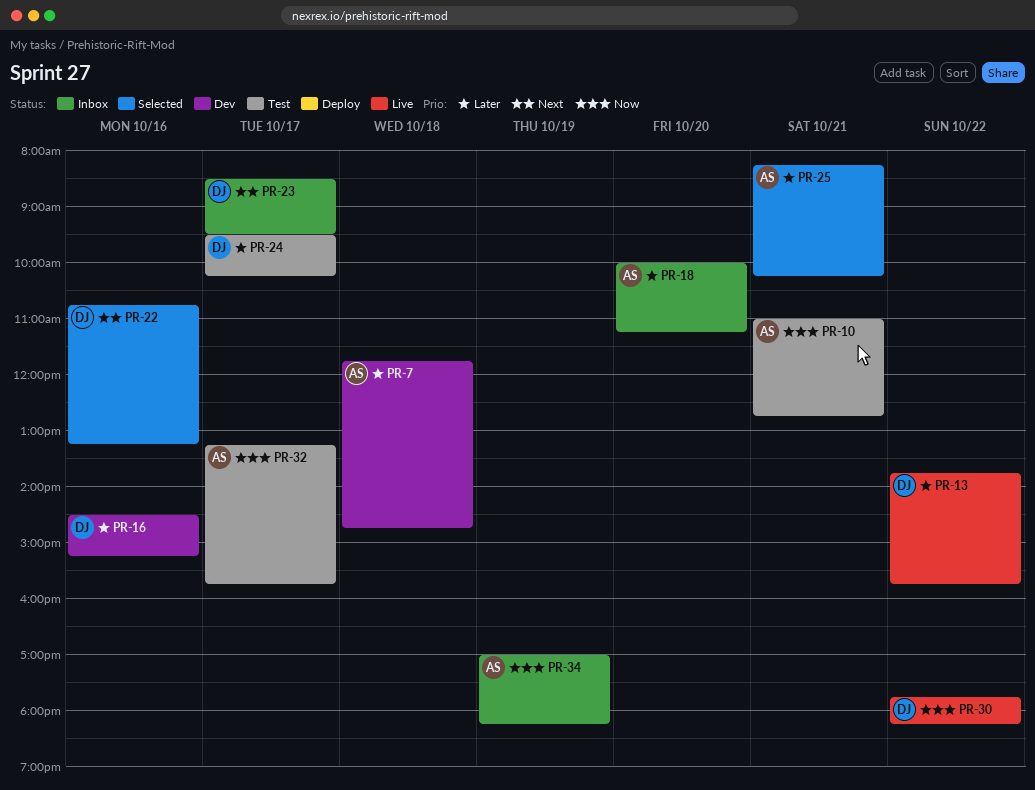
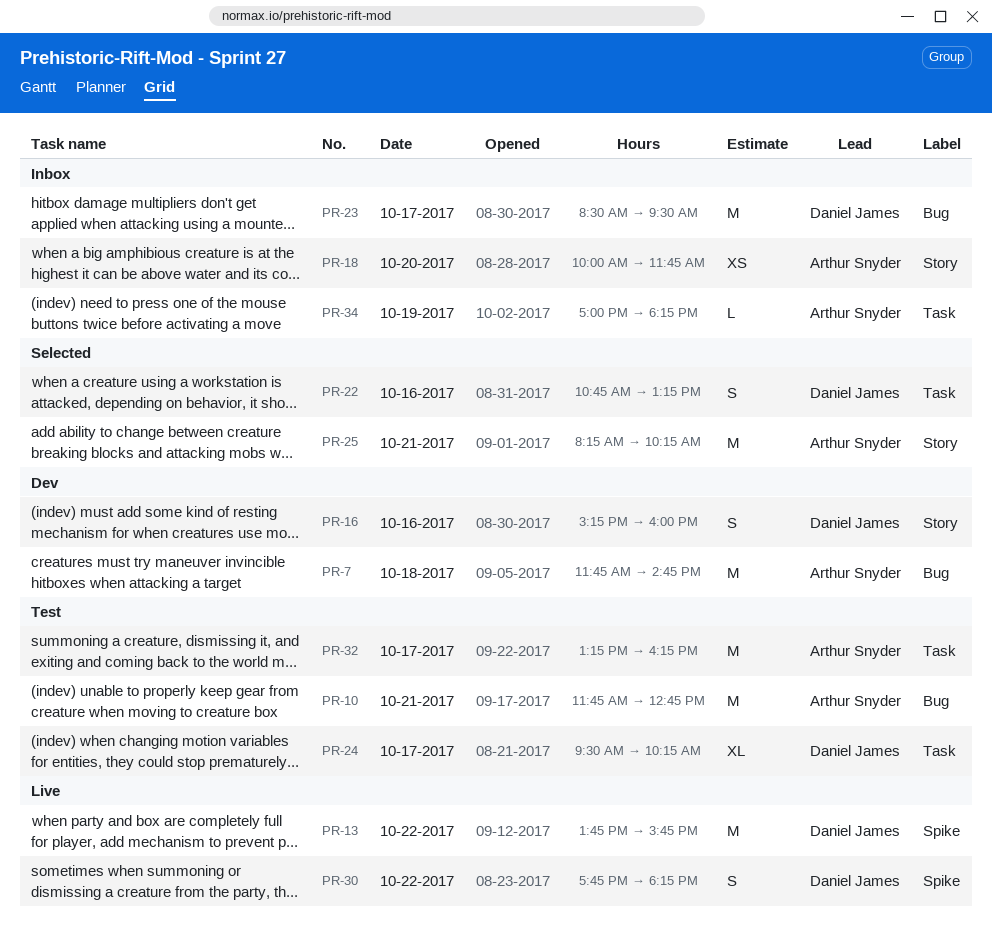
PR-10, begins: 11:00 -> 11:45
PR-16, begins: 14:30 -> 15:15
PR-16, ends: 15:15 -> 16:00
PR-18, ends: 11:15 -> 11:45
PR-32, ends: 15:45 -> 16:15

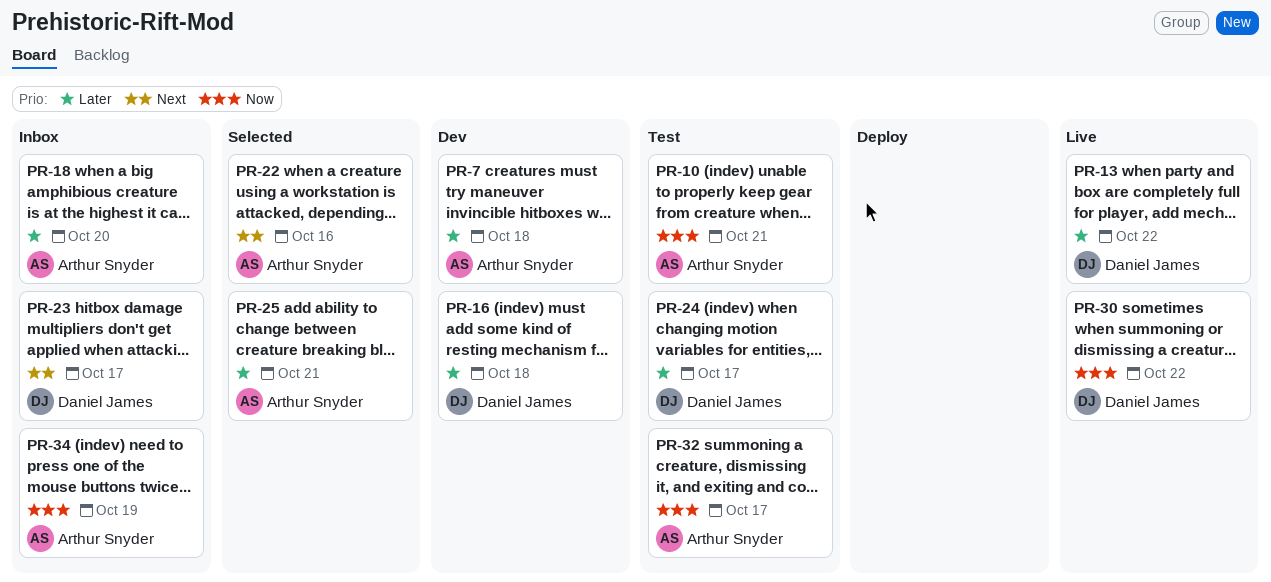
PR-16, day: Oct 16 -> Oct 18
PR-22, owner: Daniel James -> Arthur Snyder

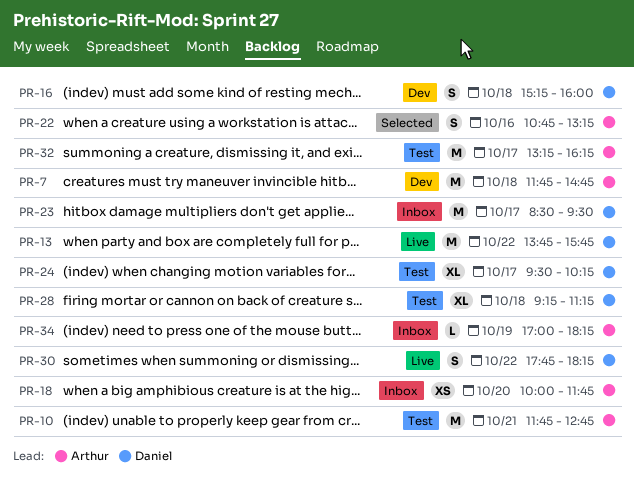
PR-25: present -> none
PR-28: none -> present

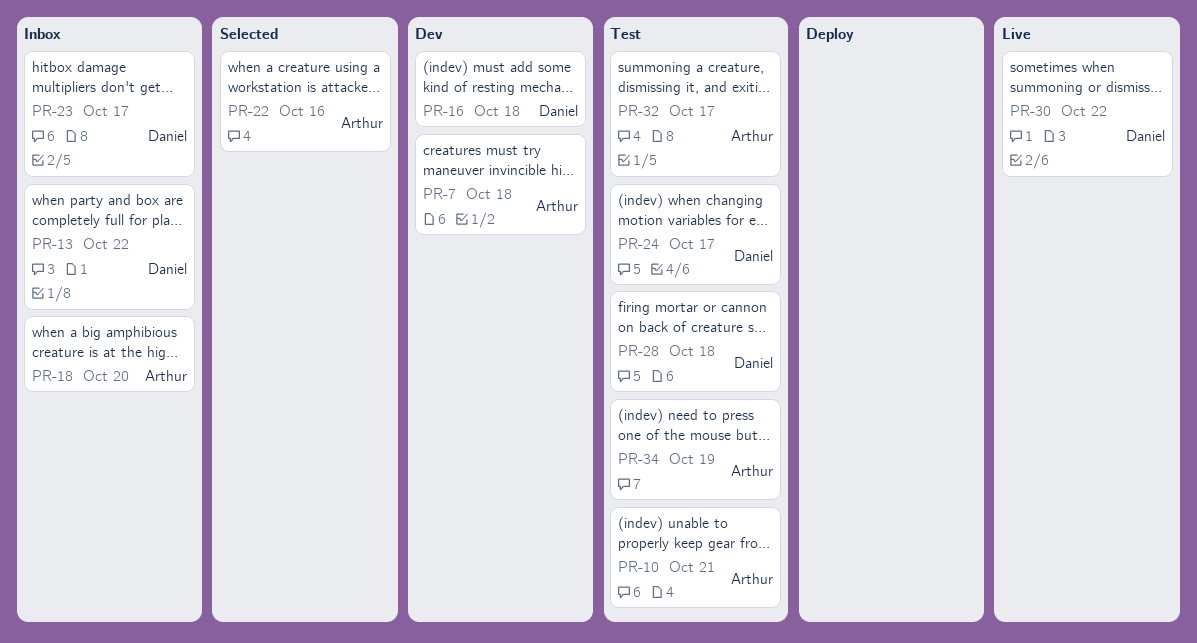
PR-13, status: Live -> Inbox
PR-34, status: Inbox -> Test

